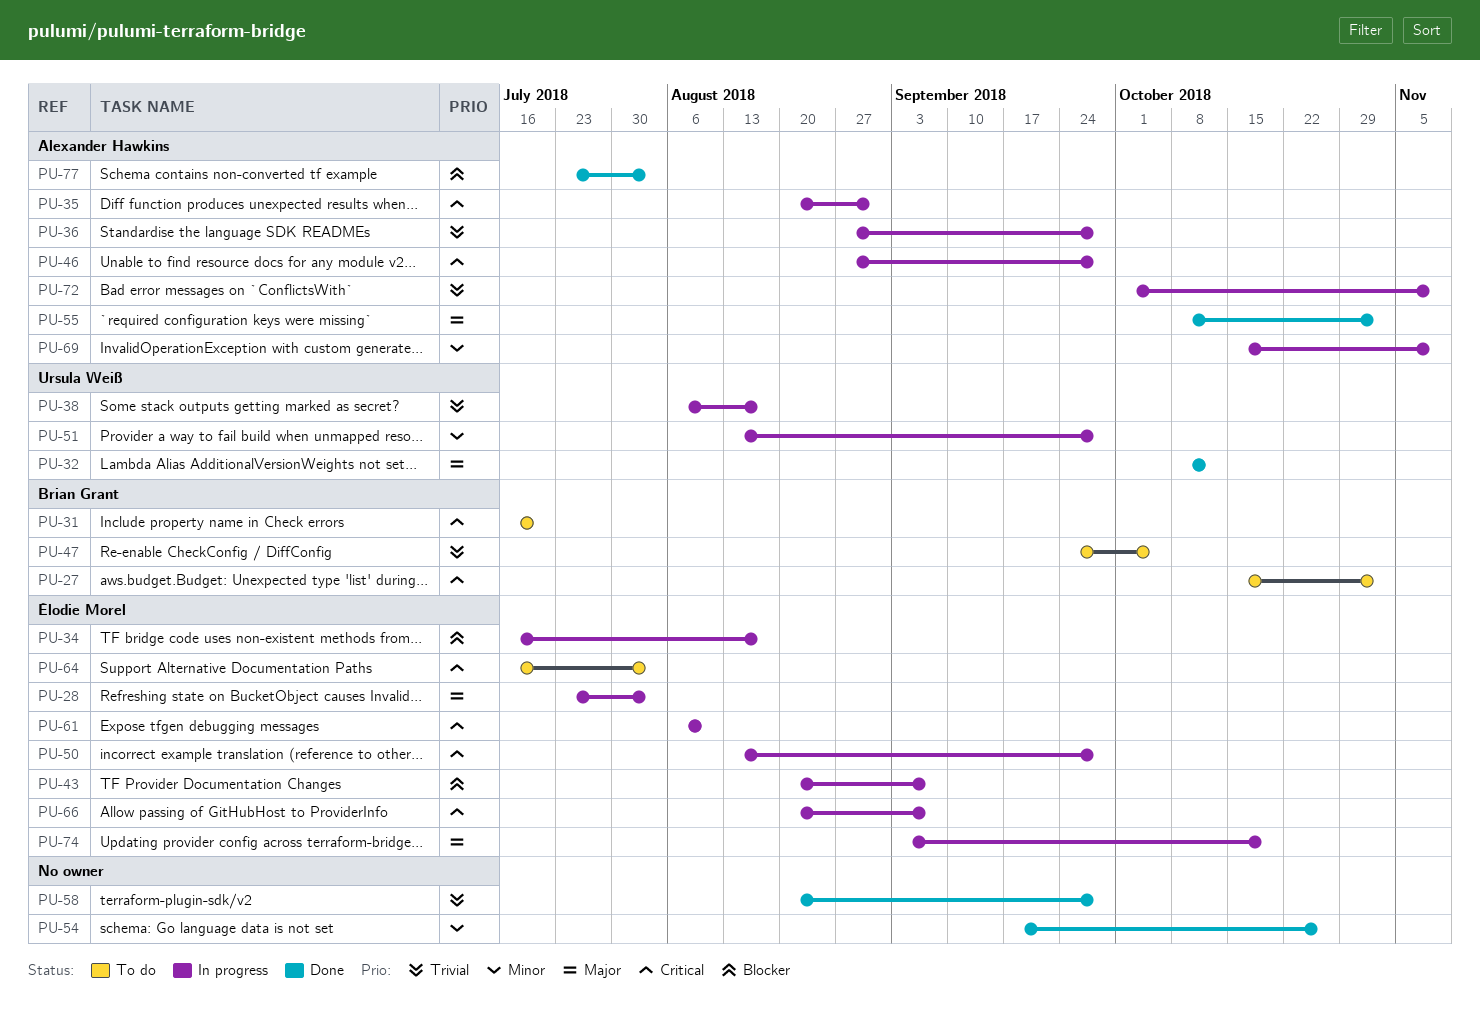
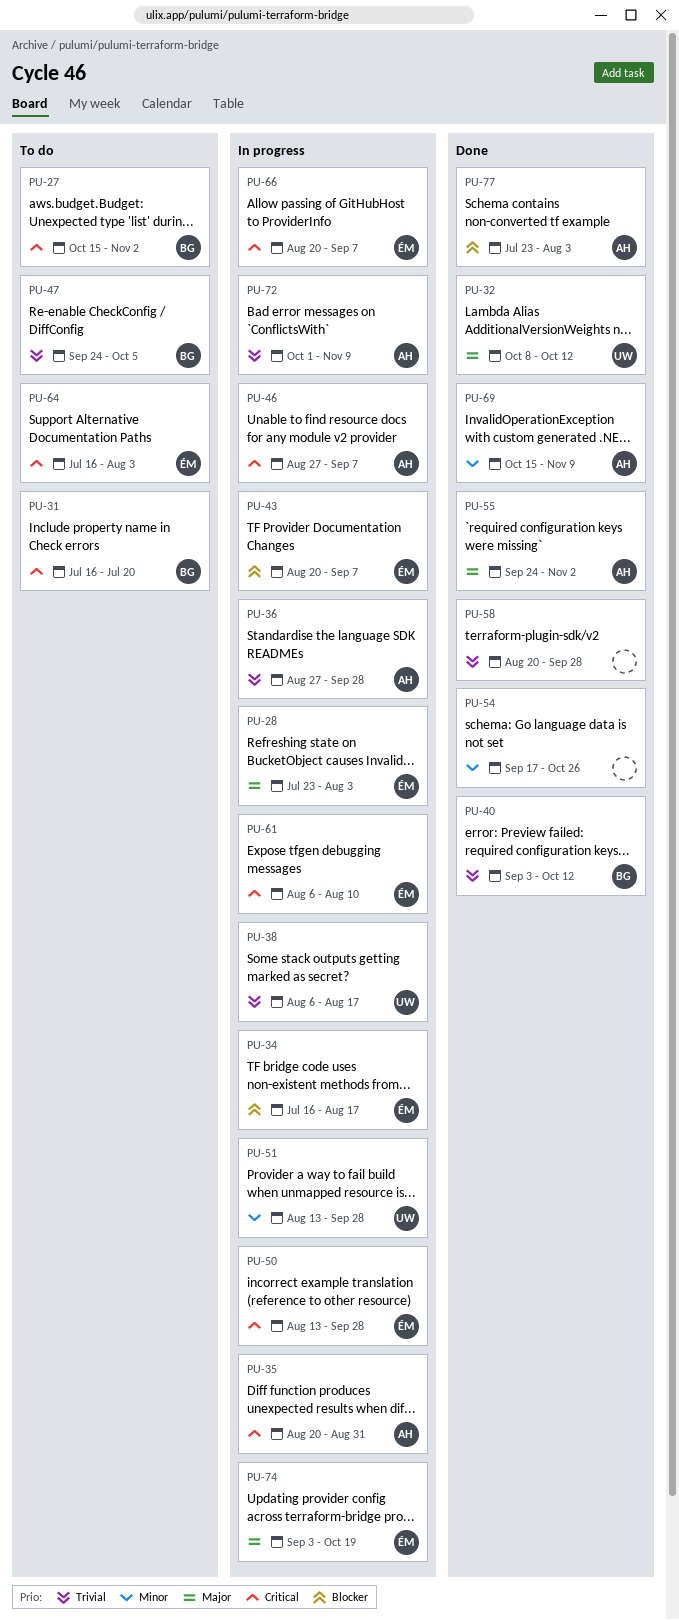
PU-40: none -> present
PU-46, due: Sep 28 -> Sep 7
PU-55, start: Oct 8 -> Sep 24
PU-69, status: In progress -> Done

